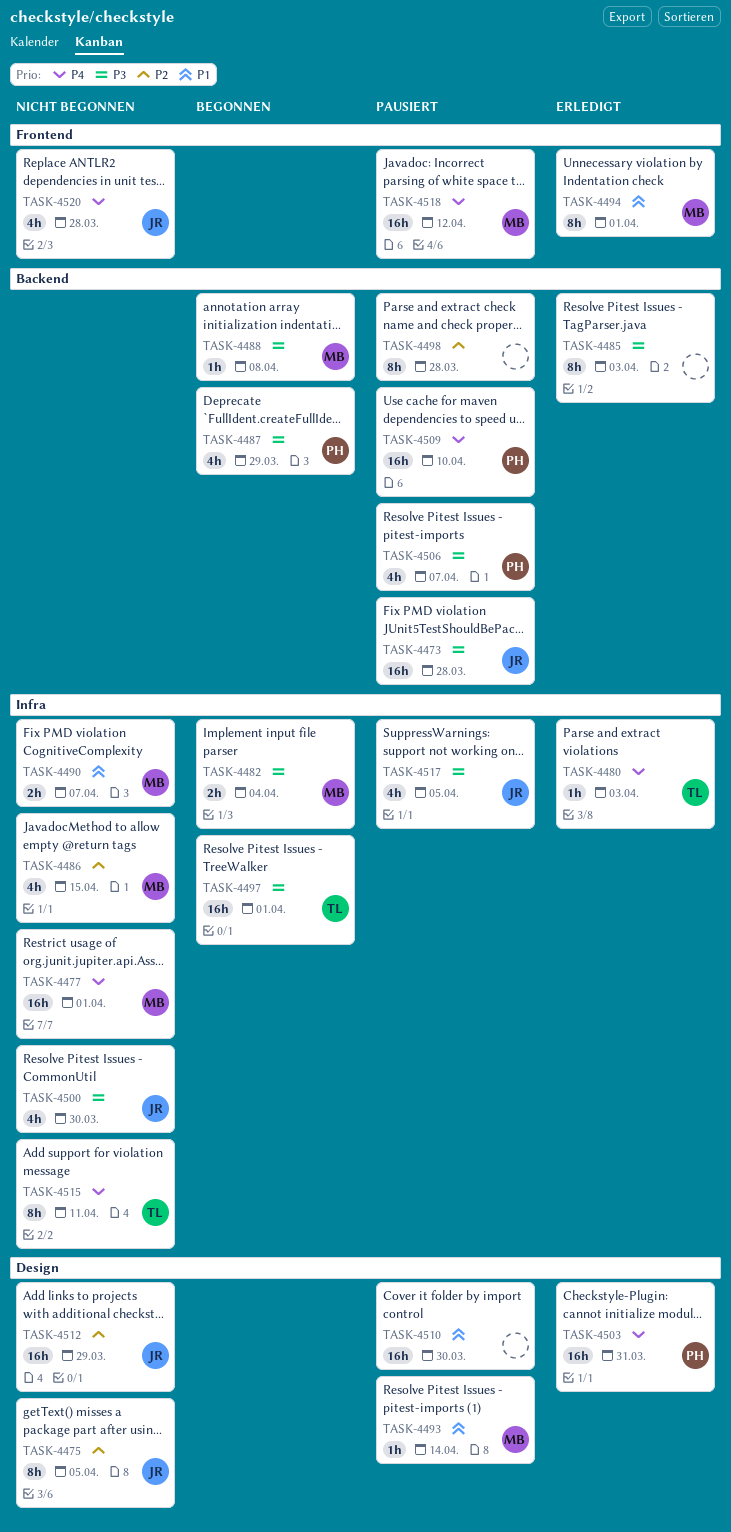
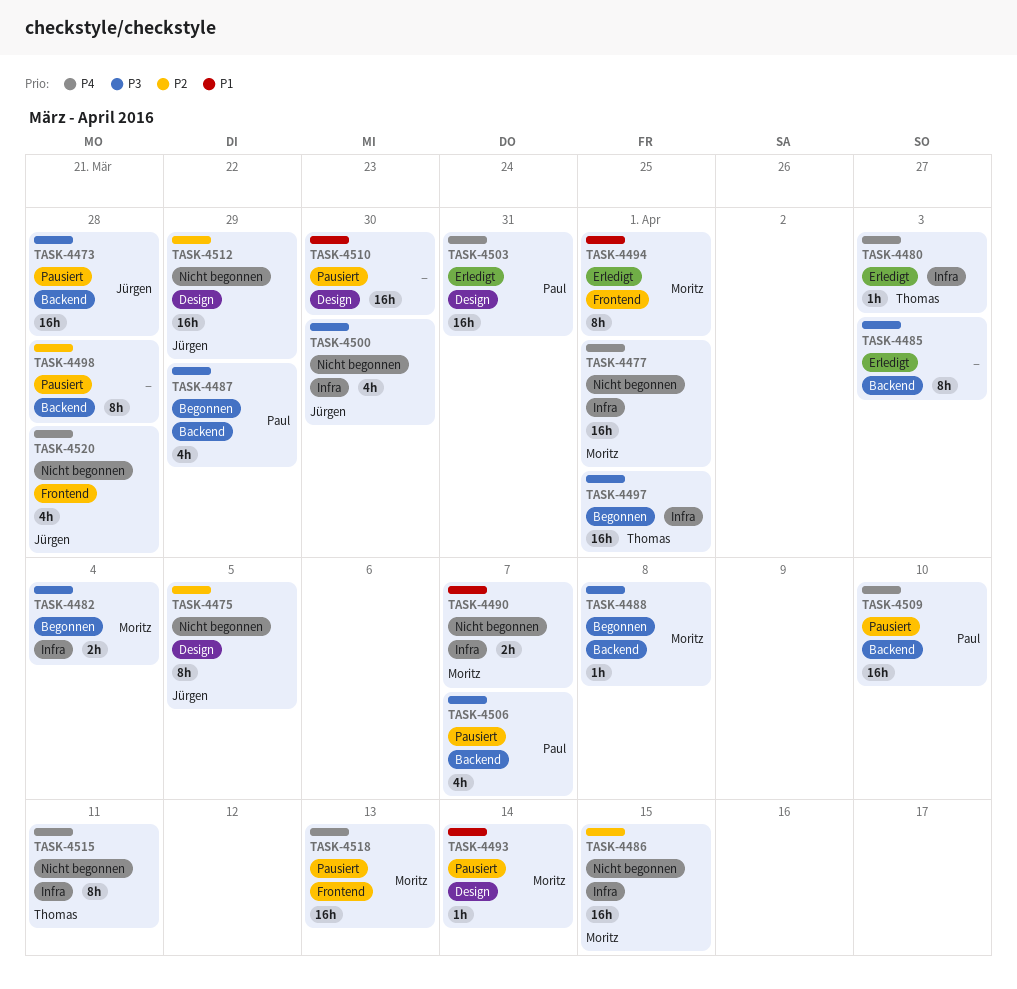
TASK-4486, estimate: 4h -> 16h
TASK-4517: present -> none
TASK-4518, due: Apr 12 -> Apr 13

